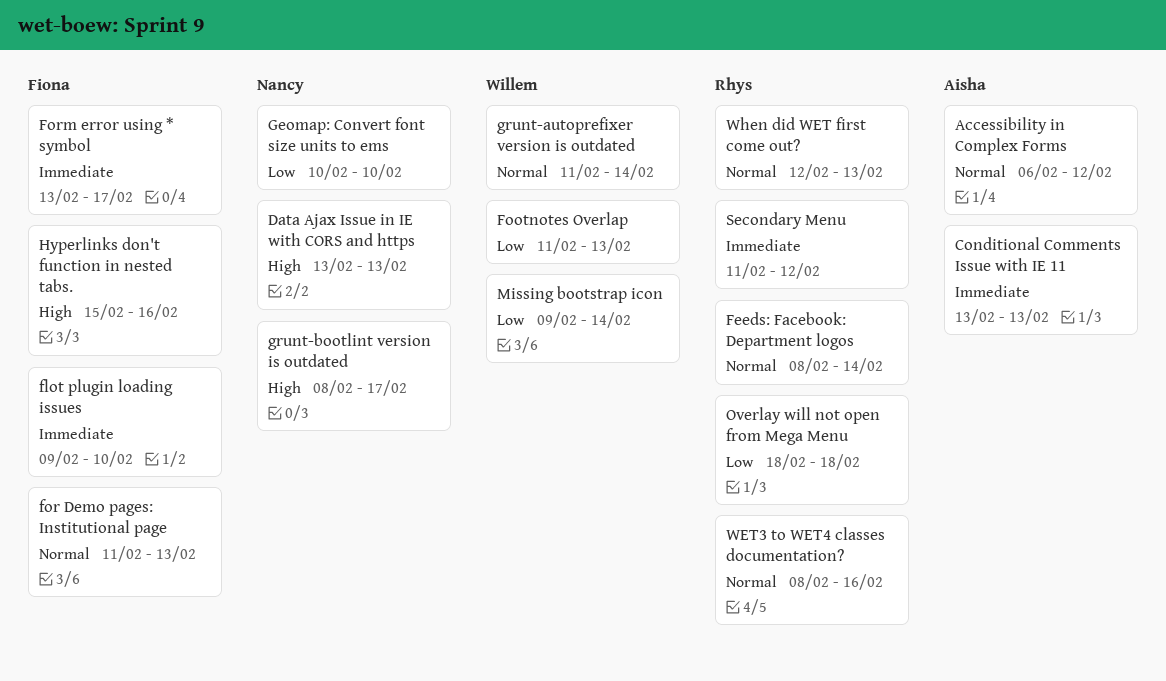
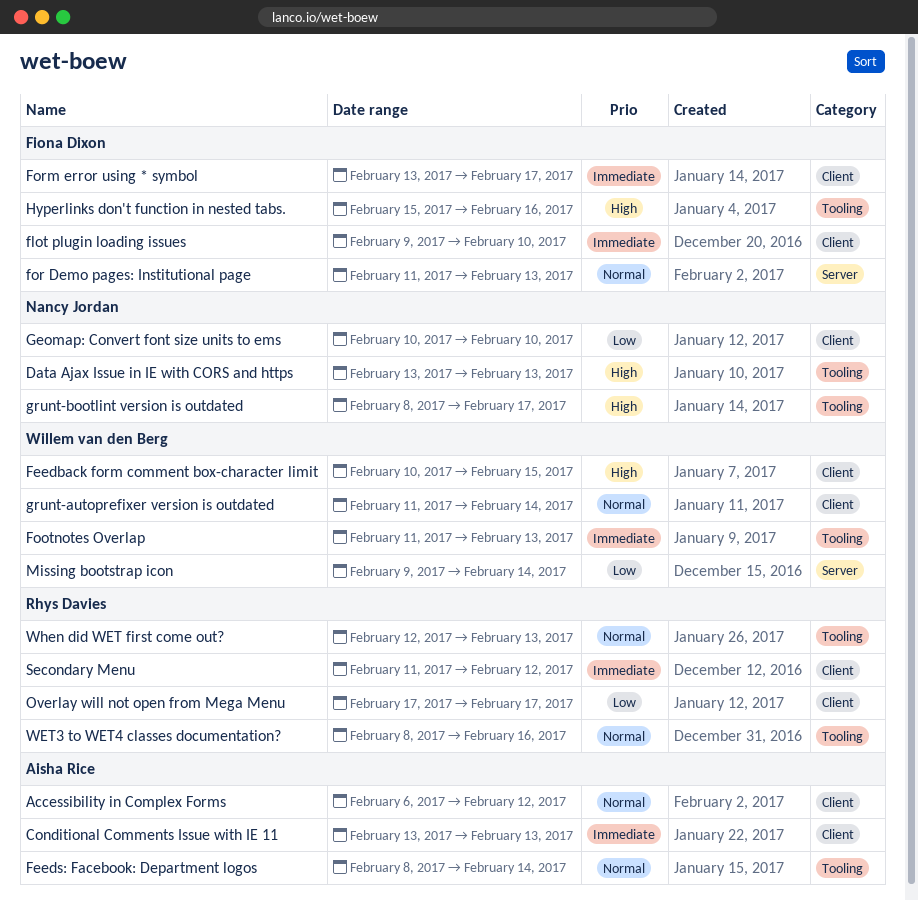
Feedback form comment box-character limit: none -> present
Feeds: Facebook: Department logos, owner: Rhys Davies -> Aisha Rice
Footnotes Overlap, priority: Low -> Immediate
Overlay will not open from Mega Menu, start: Feb 18 -> Feb 17
Overlay will not open from Mega Menu, due: Feb 18 -> Feb 17

